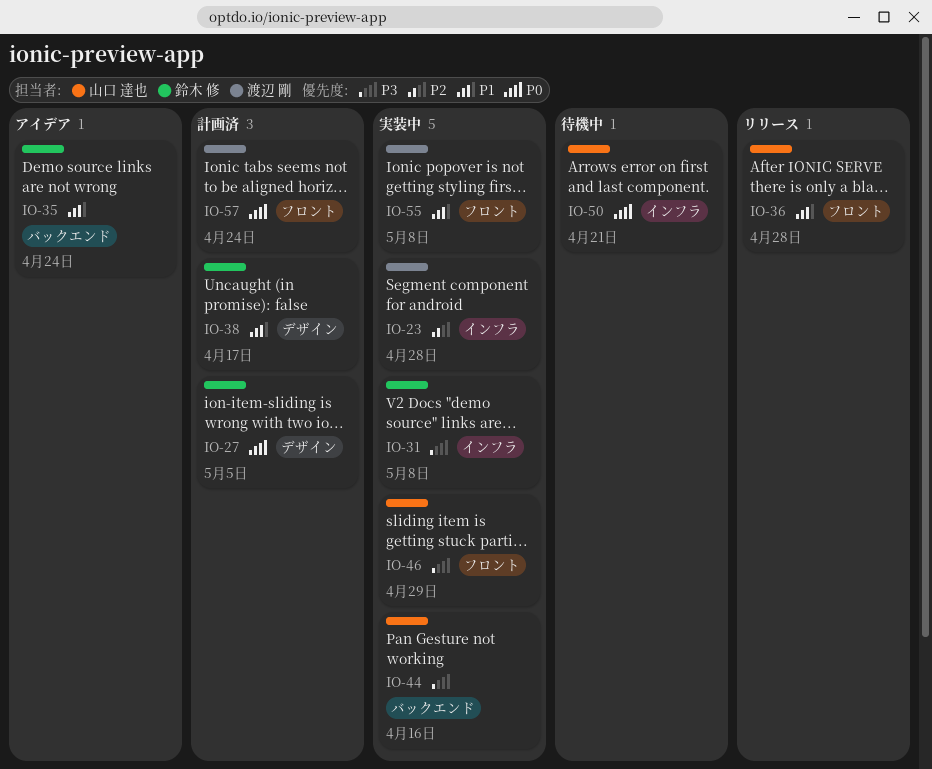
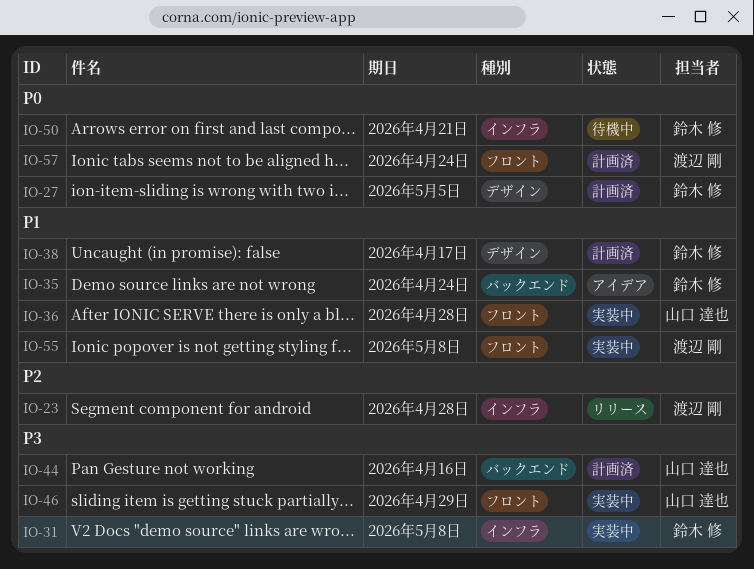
IO-23, status: 実装中 -> リリース
IO-36, status: リリース -> 実装中
IO-44, status: 実装中 -> 計画済
IO-50, owner: 山口 達也 -> 鈴木 修

